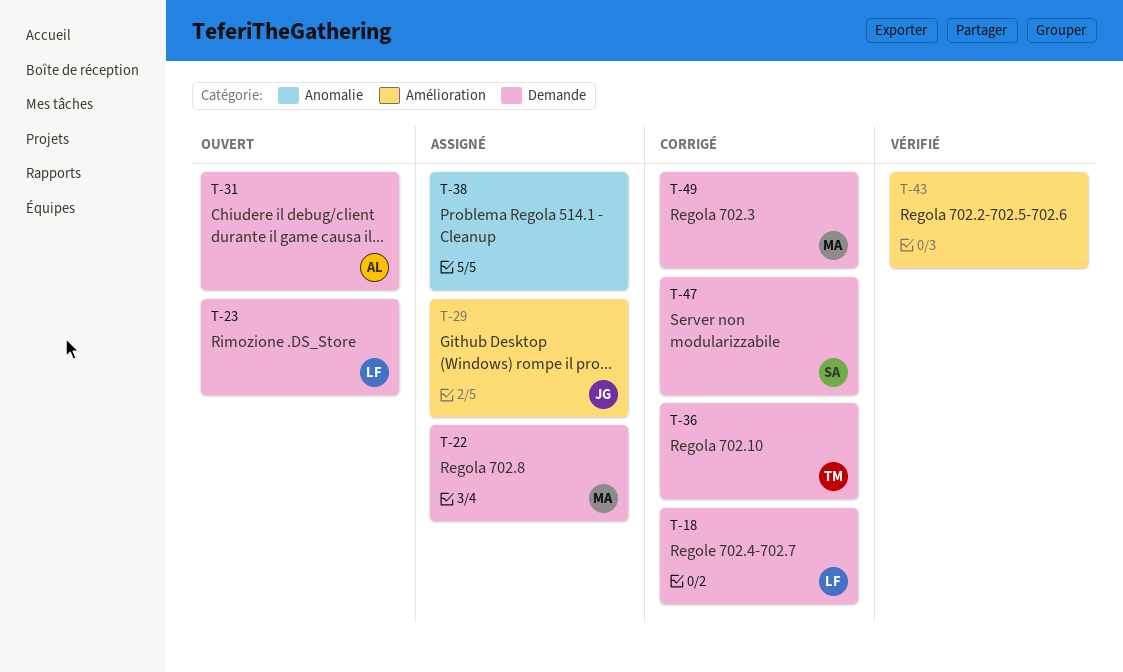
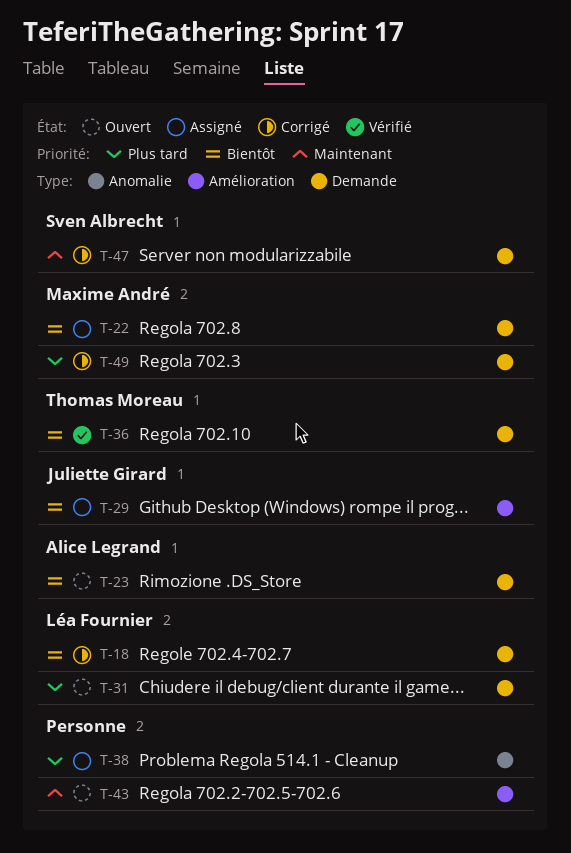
T-23, owner: Léa Fournier -> Alice Legrand
T-31, owner: Alice Legrand -> Léa Fournier
T-36, status: Corrigé -> Vérifié
T-43, status: Vérifié -> Ouvert

